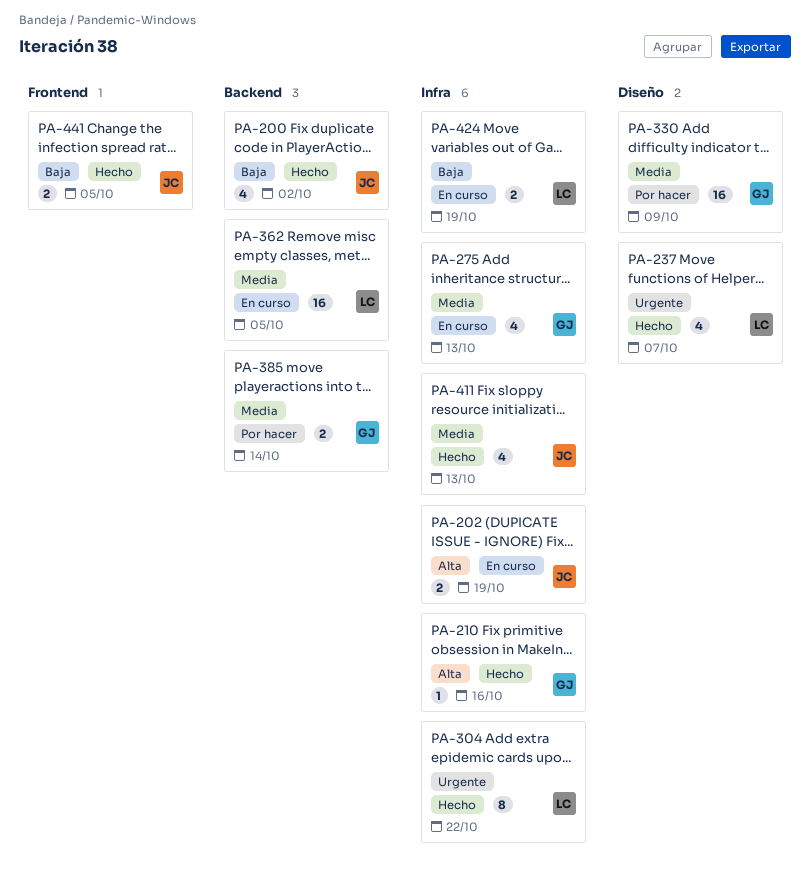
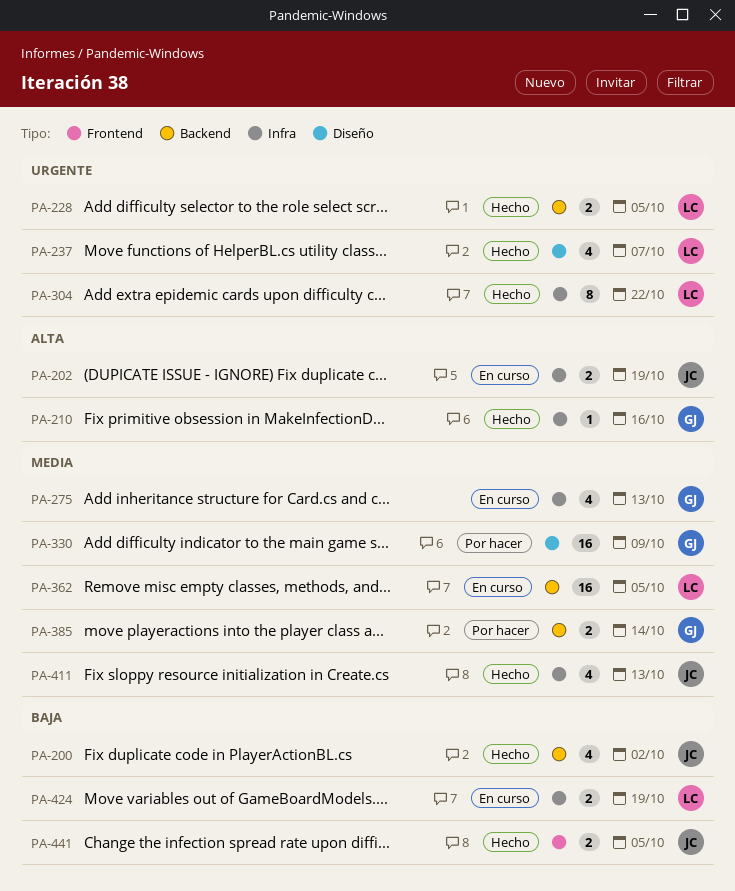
PA-228: none -> present

